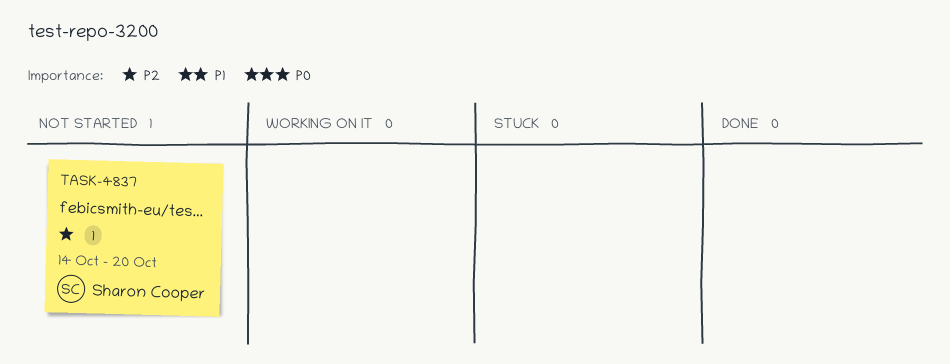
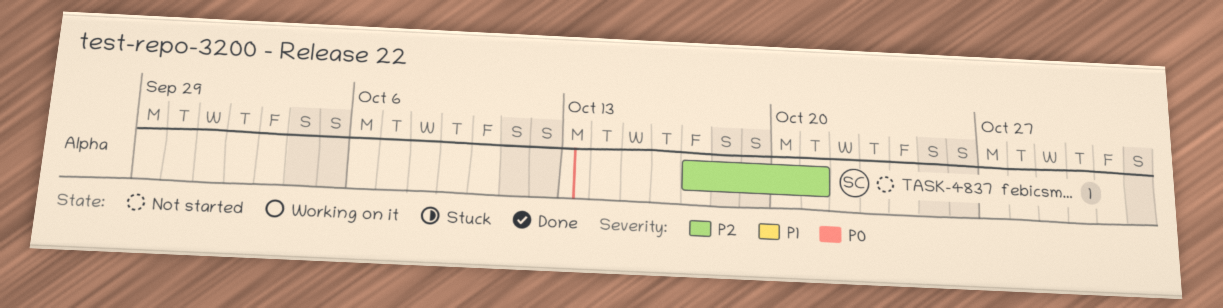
TASK-4837, start: Oct 14 -> Oct 17
TASK-4837, due: Oct 20 -> Oct 21

